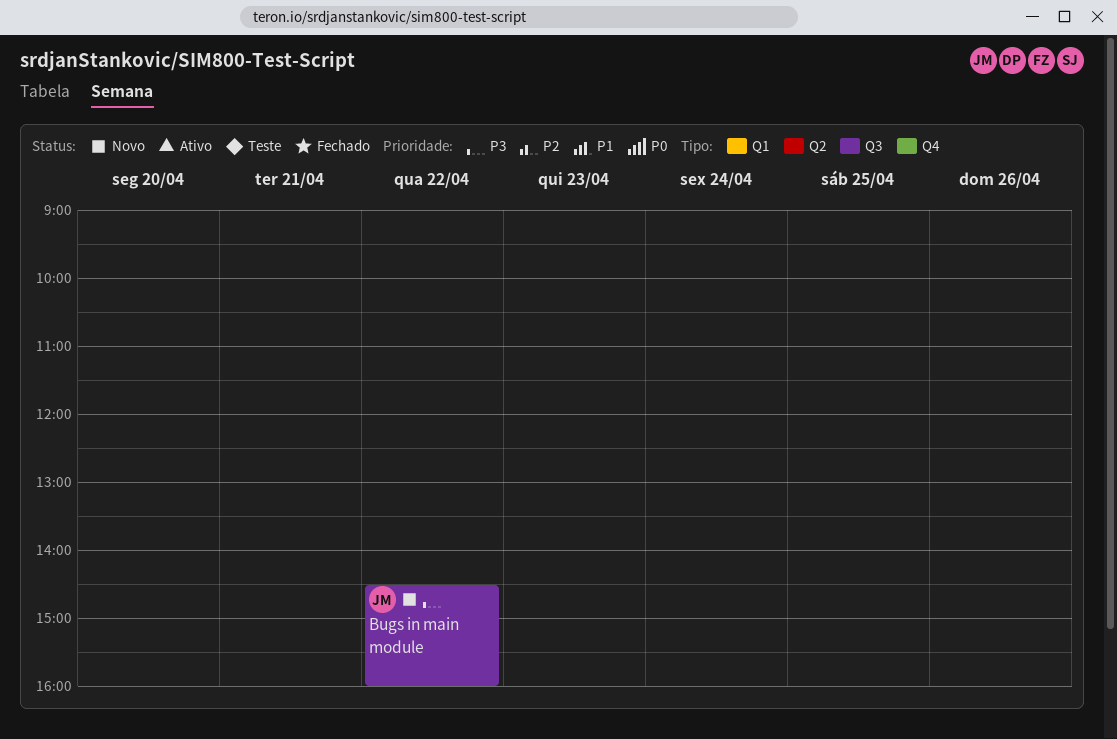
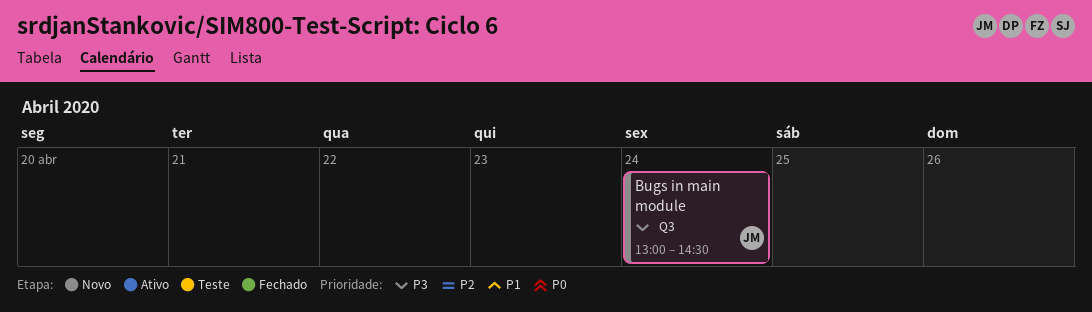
Bugs in main module, day: Apr 22 -> Apr 24
Bugs in main module, begins: 14:30 -> 13:00
Bugs in main module, ends: 16:00 -> 14:30

